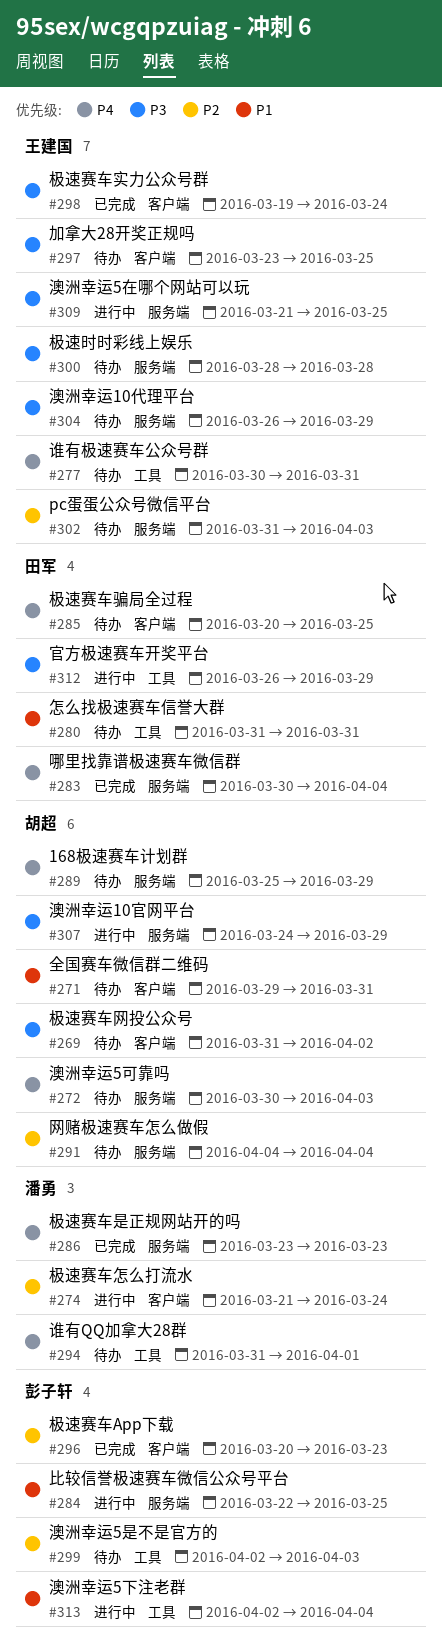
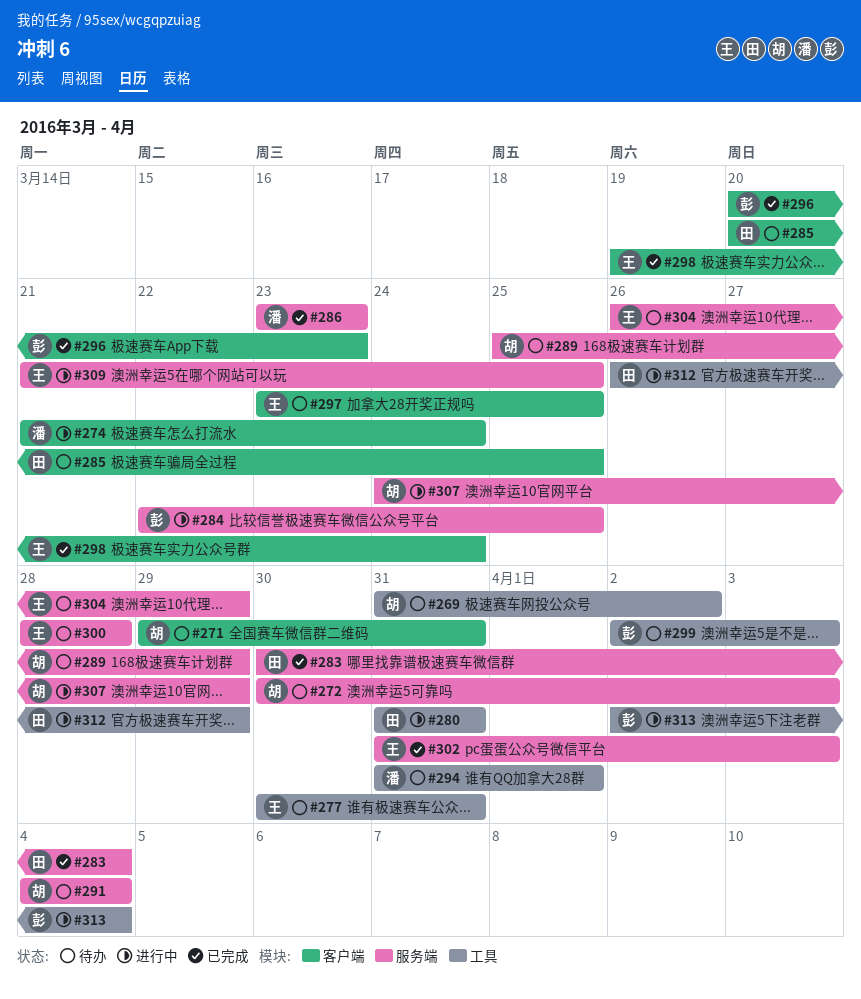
#269, label: 客户端 -> 工具
#280, status: 待办 -> 进行中
#302, status: 待办 -> 已完成

